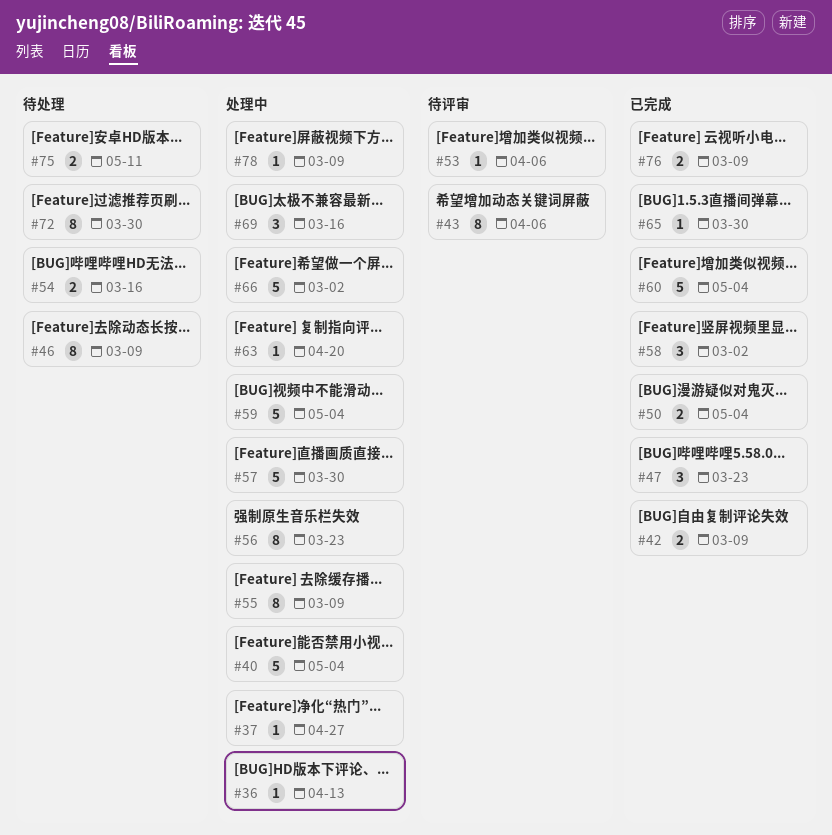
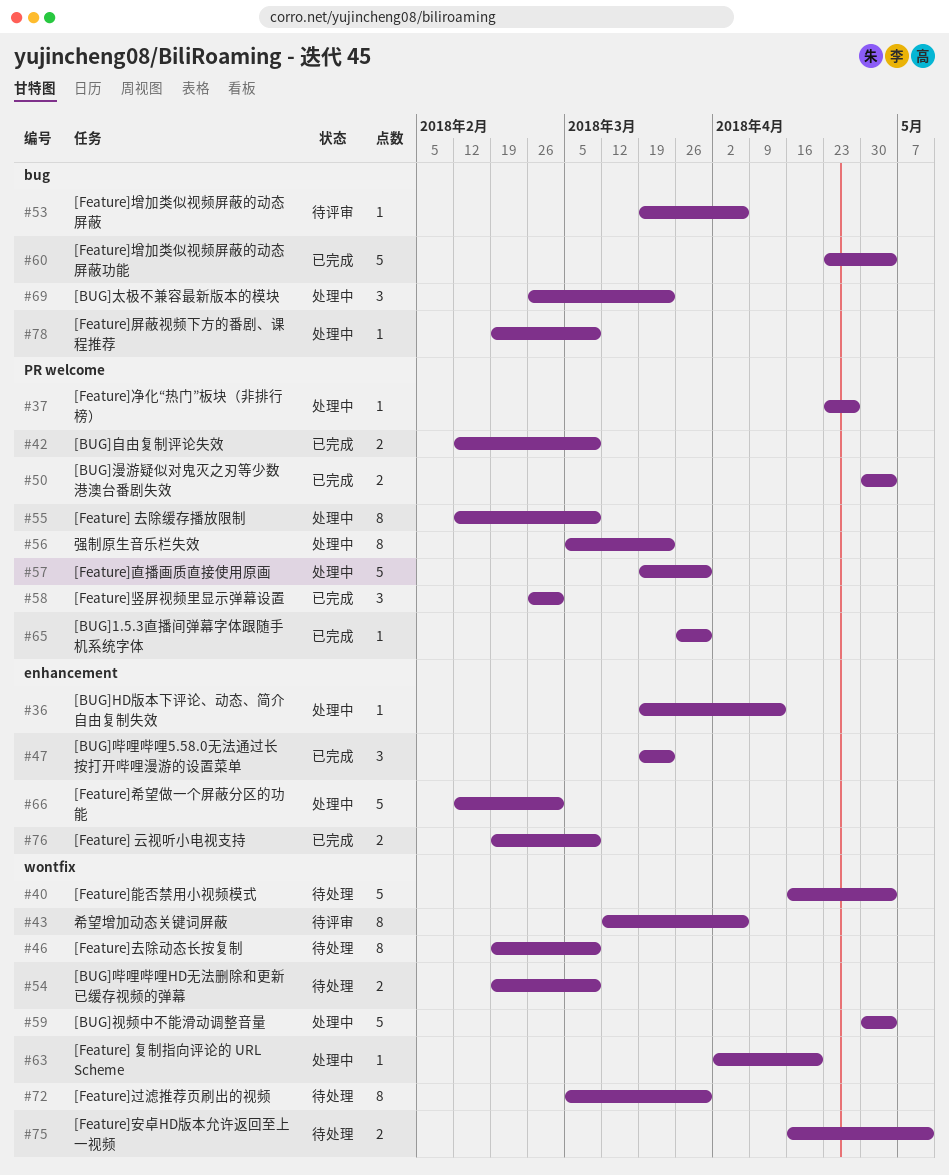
#40, status: 处理中 -> 待处理
#54, due: Mar 16 -> Mar 9
#69, due: Mar 16 -> Mar 23

